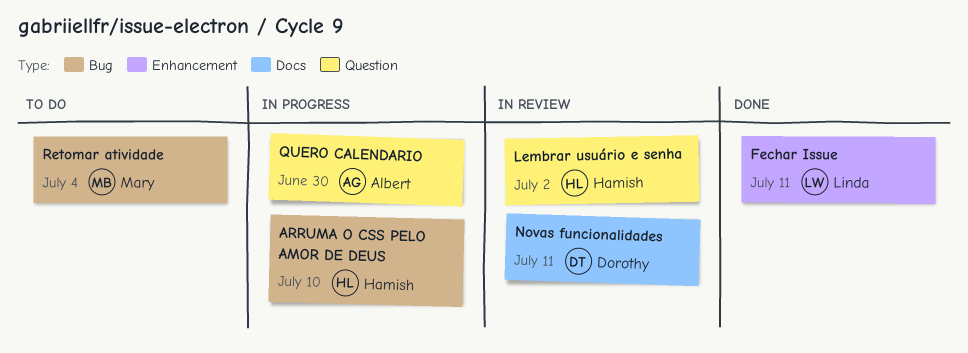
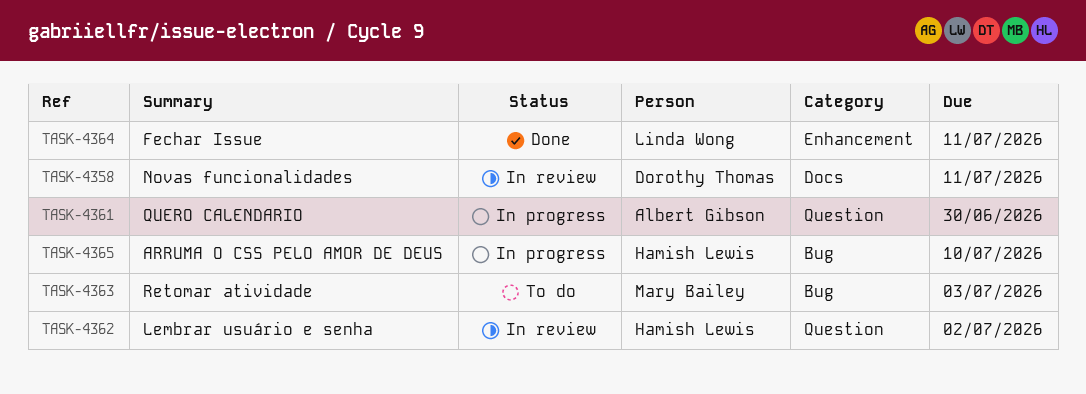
Retomar atividade, due: Jul 4 -> Jul 3

